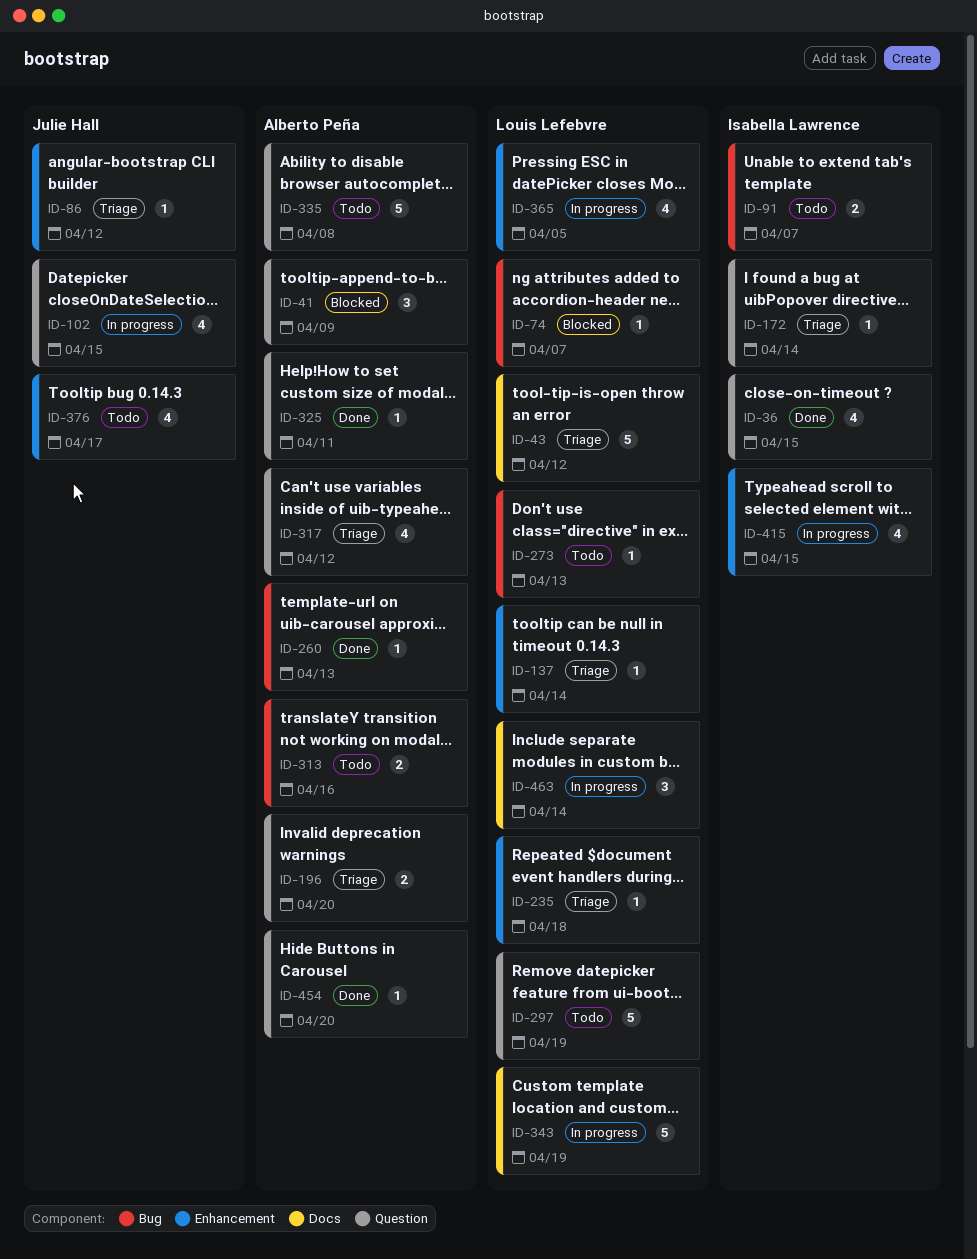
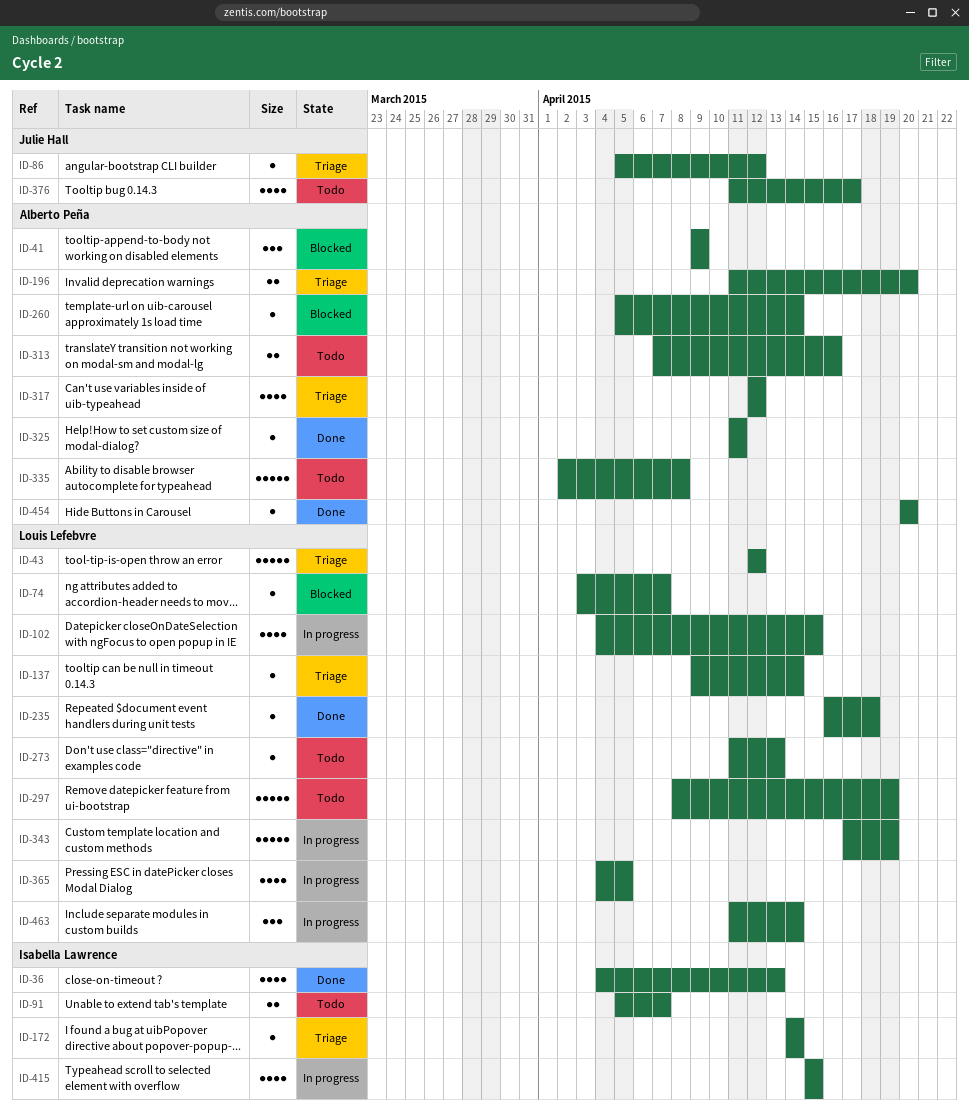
ID-36, due: Apr 15 -> Apr 13
ID-102, owner: Julie Hall -> Louis Lefebvre
ID-235, status: Triage -> Done
ID-260, status: Done -> Blocked
ID-260, due: Apr 13 -> Apr 14

